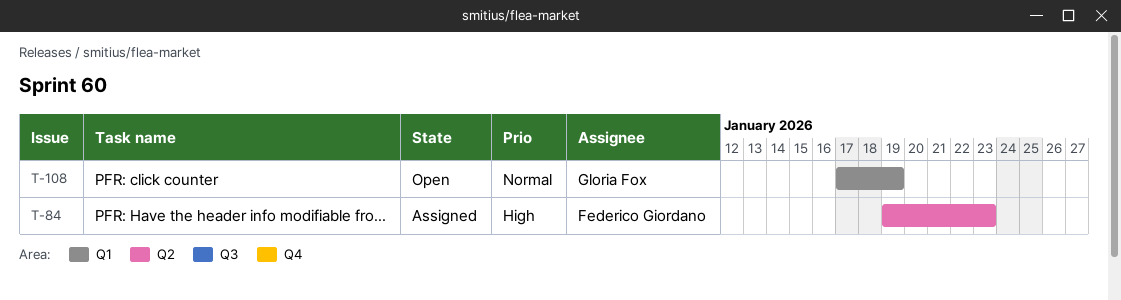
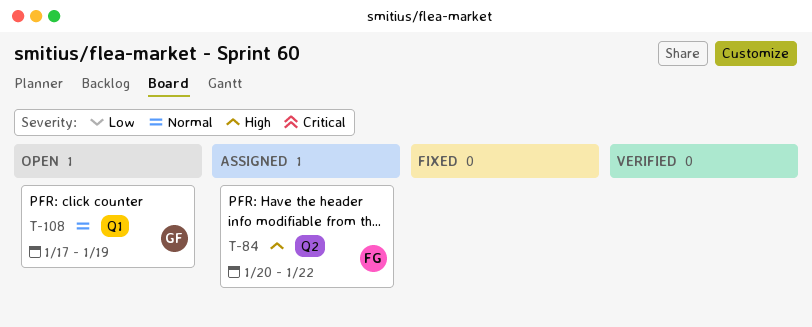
T-84, start: Jan 19 -> Jan 20
T-84, due: Jan 23 -> Jan 22

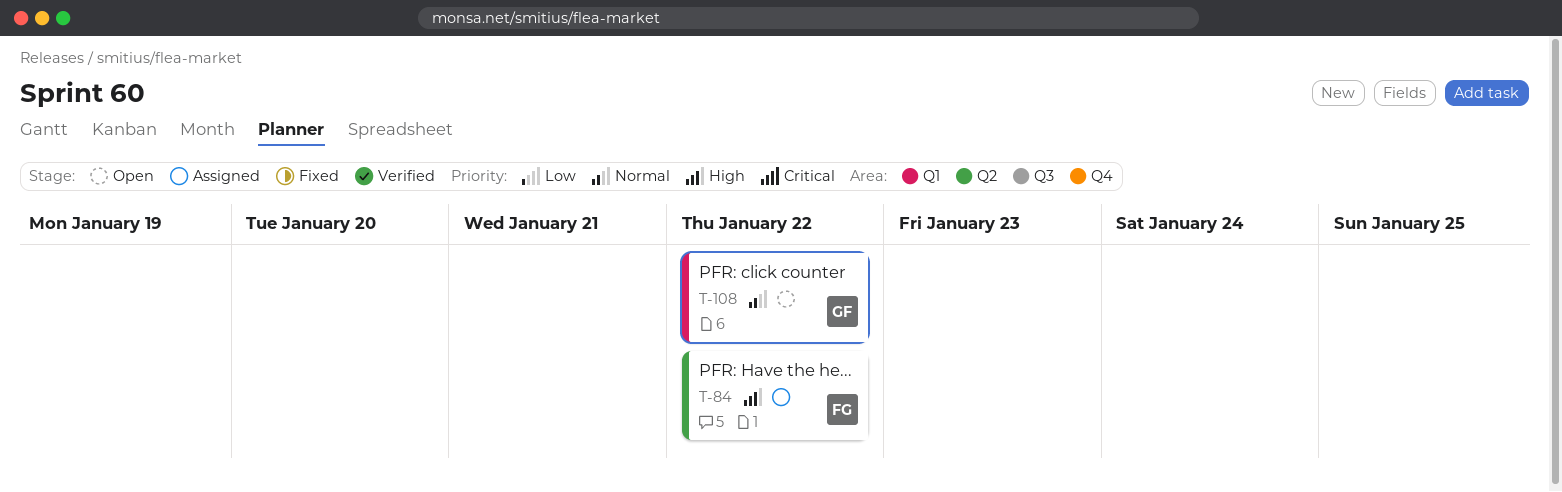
T-108, due: Jan 19 -> Jan 22

